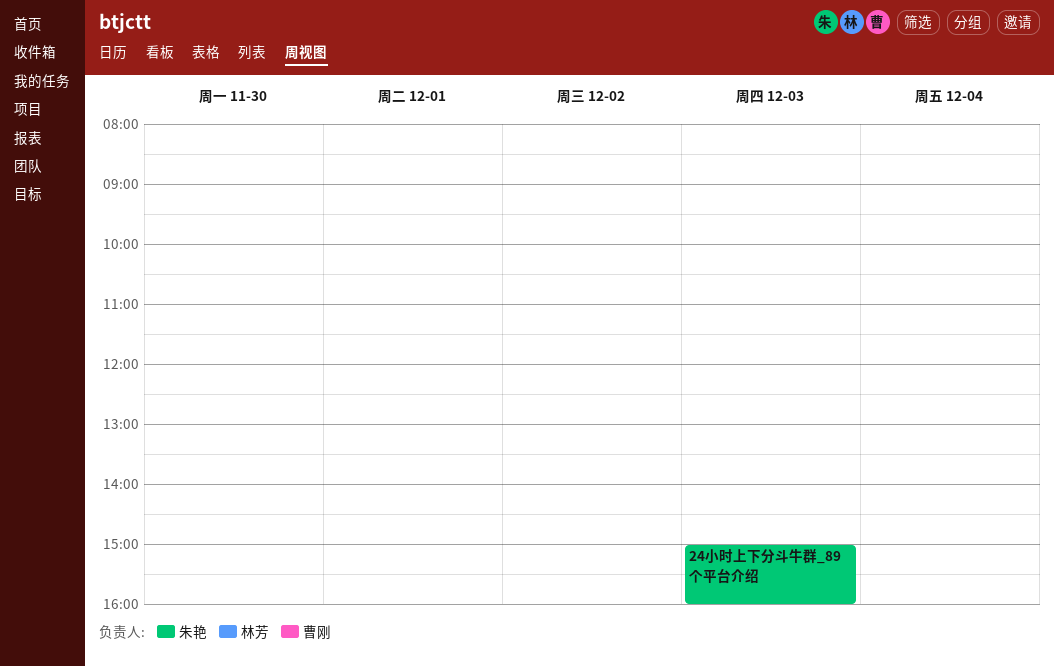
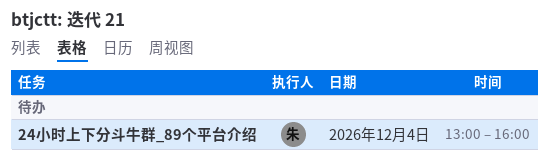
24小时上下分斗牛群_89个平台介绍, day: Dec 3 -> Dec 4
24小时上下分斗牛群_89个平台介绍, begins: 15:00 -> 13:00

